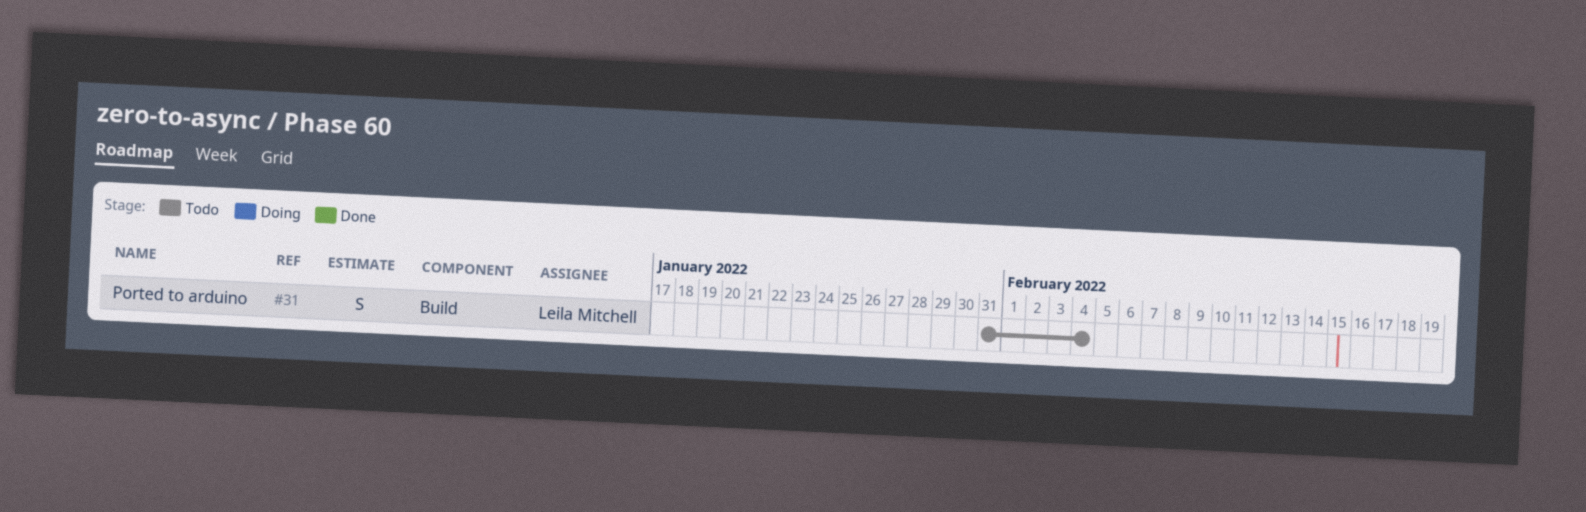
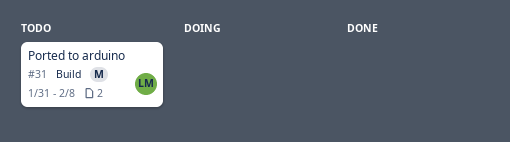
#31, estimate: S -> M
#31, due: Feb 4 -> Feb 8

